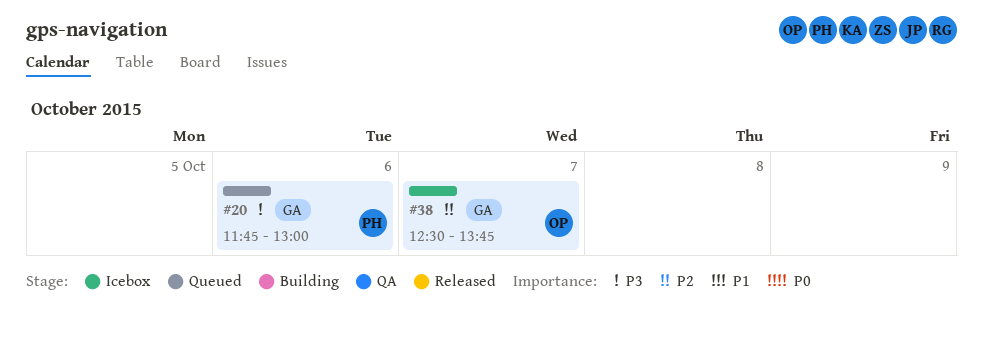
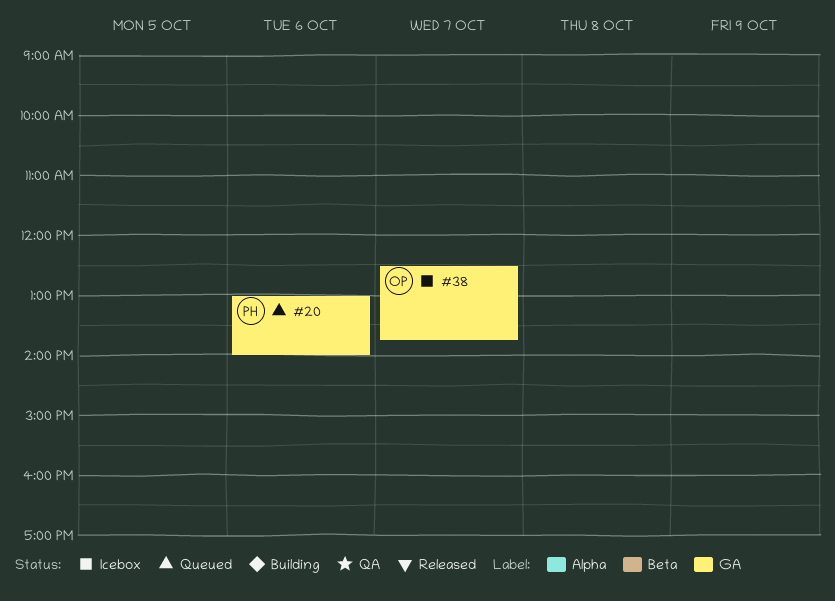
#20, begins: 11:45 -> 13:00
#20, ends: 13:00 -> 14:00

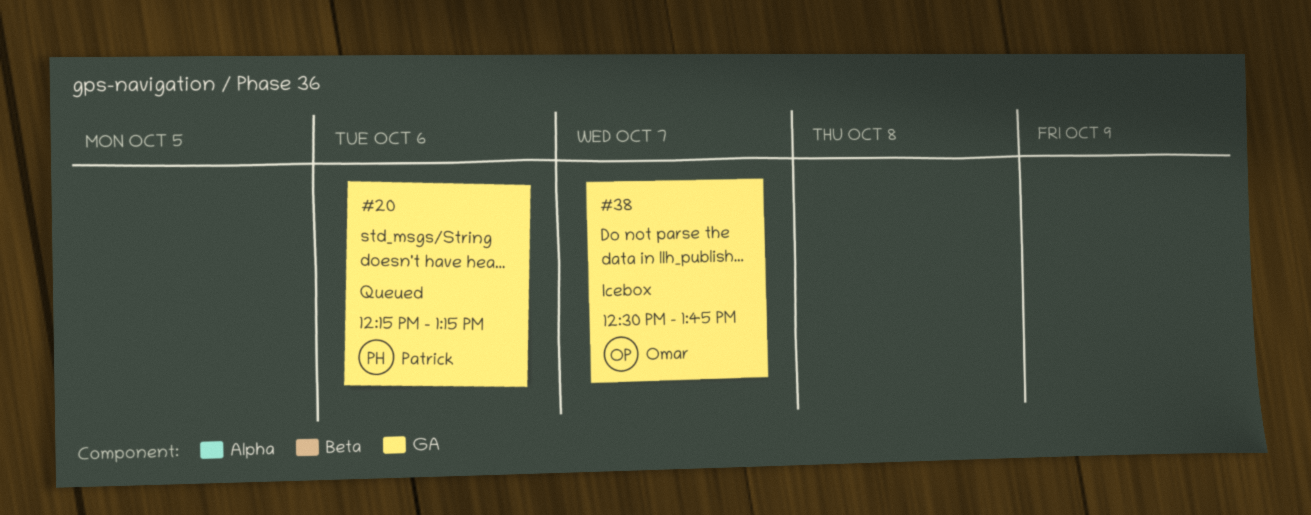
#20, begins: 13:00 -> 12:15
#20, ends: 14:00 -> 13:15

